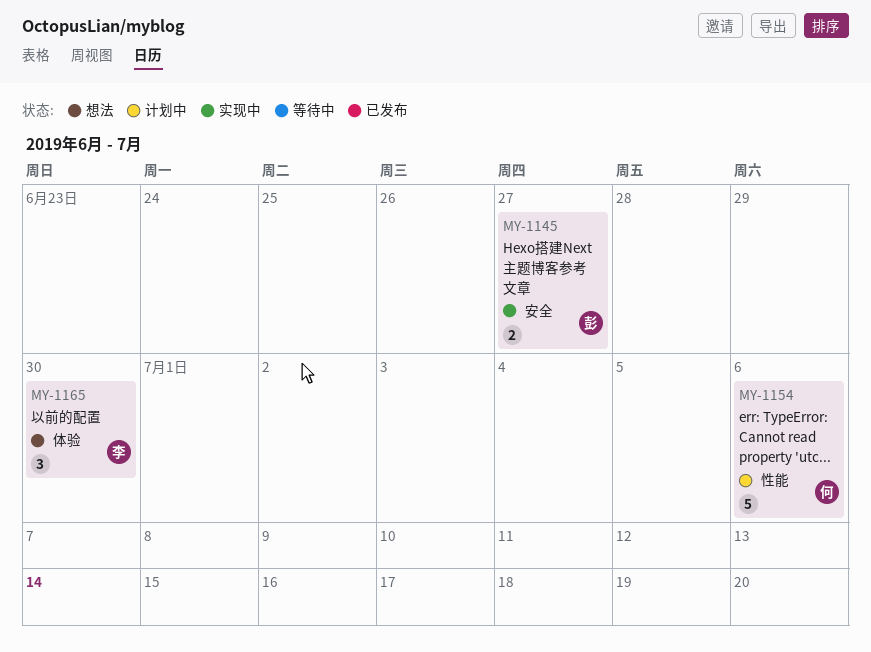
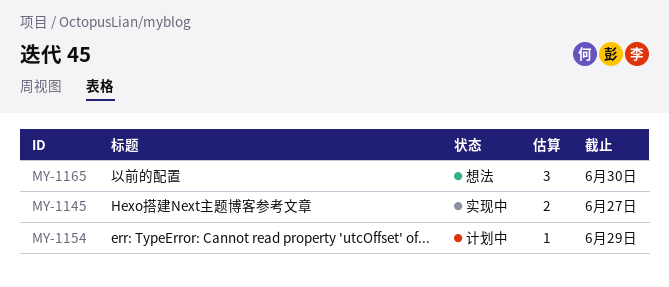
MY-1154, estimate: 5 -> 1
MY-1154, due: Jul 6 -> Jun 29

